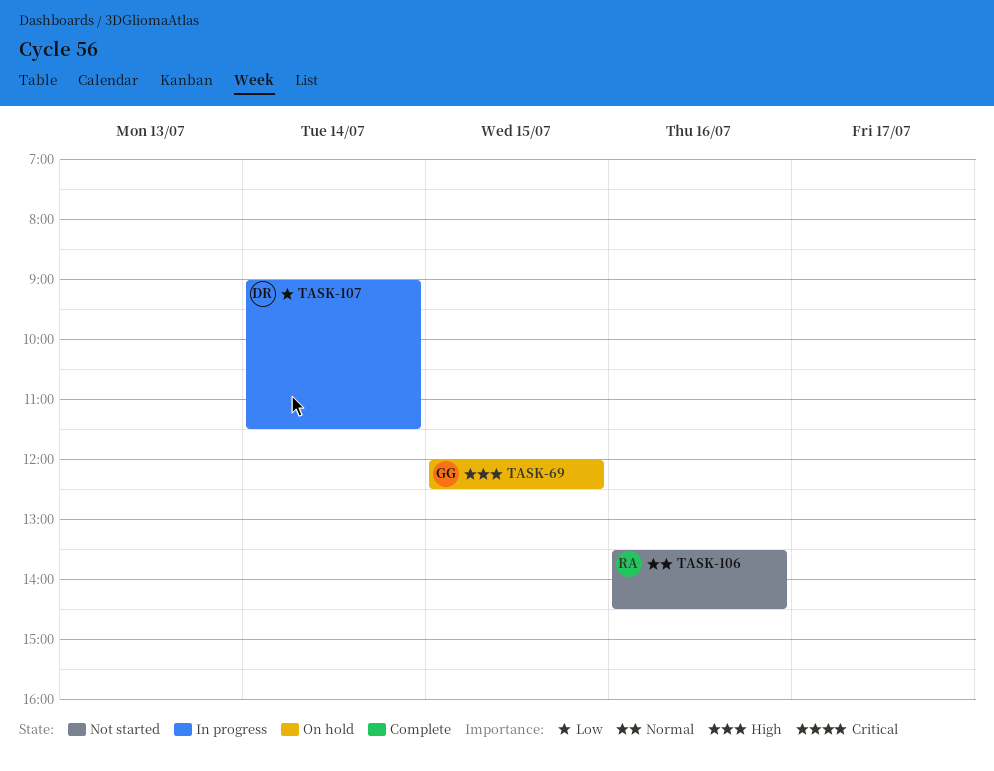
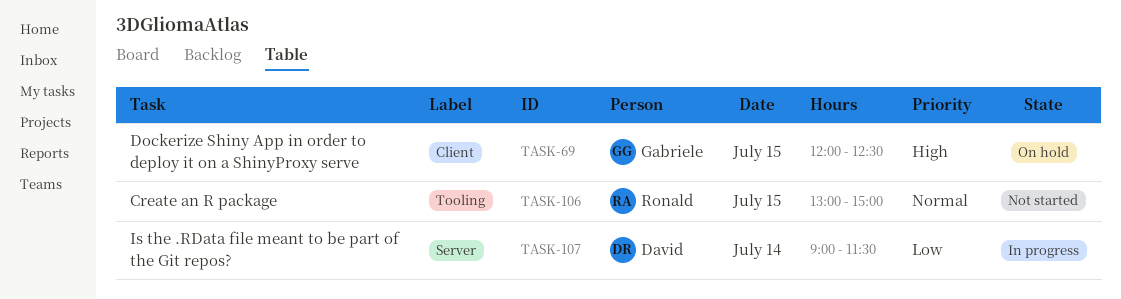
TASK-106, day: Jul 16 -> Jul 15
TASK-106, begins: 13:30 -> 13:00
TASK-106, ends: 14:30 -> 15:00

